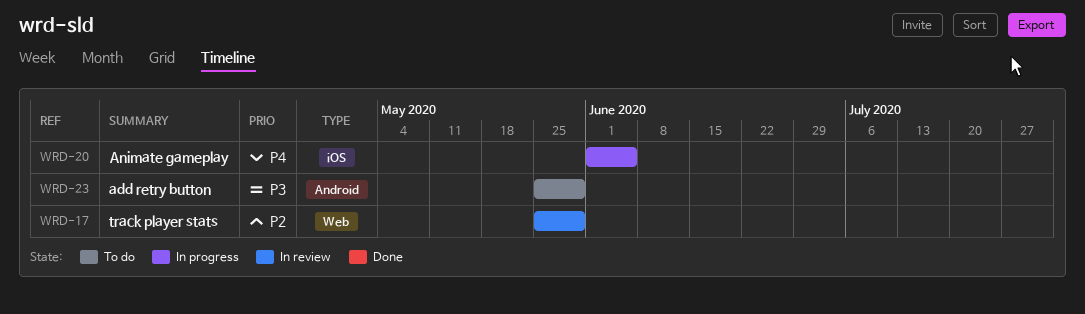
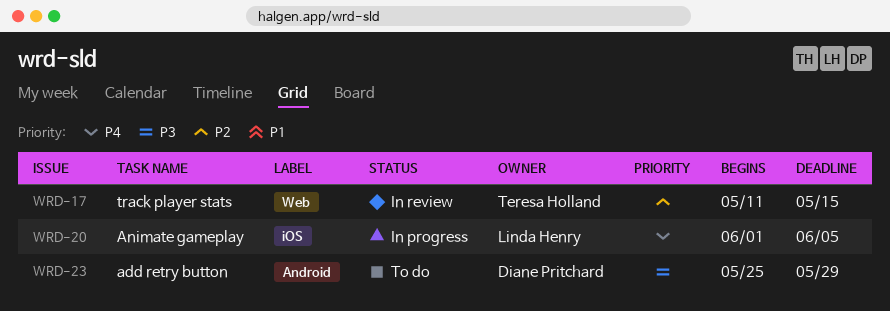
WRD-17, start: May 25 -> May 11
WRD-17, due: May 29 -> May 15

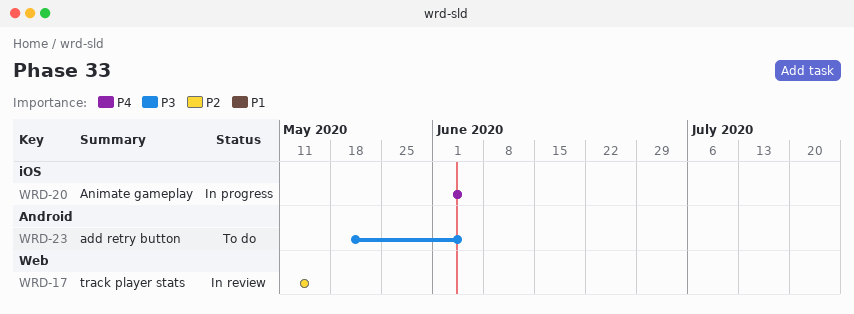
WRD-23, start: May 25 -> May 18
WRD-23, due: May 29 -> Jun 5

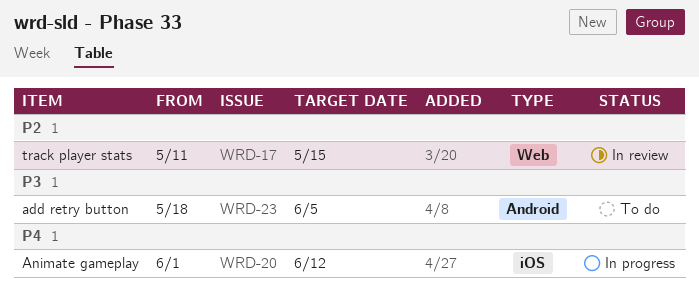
WRD-20, due: Jun 5 -> Jun 12

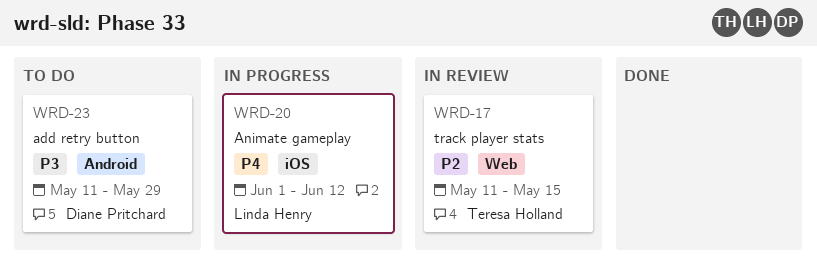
WRD-23, start: May 18 -> May 11
WRD-23, due: Jun 5 -> May 29

